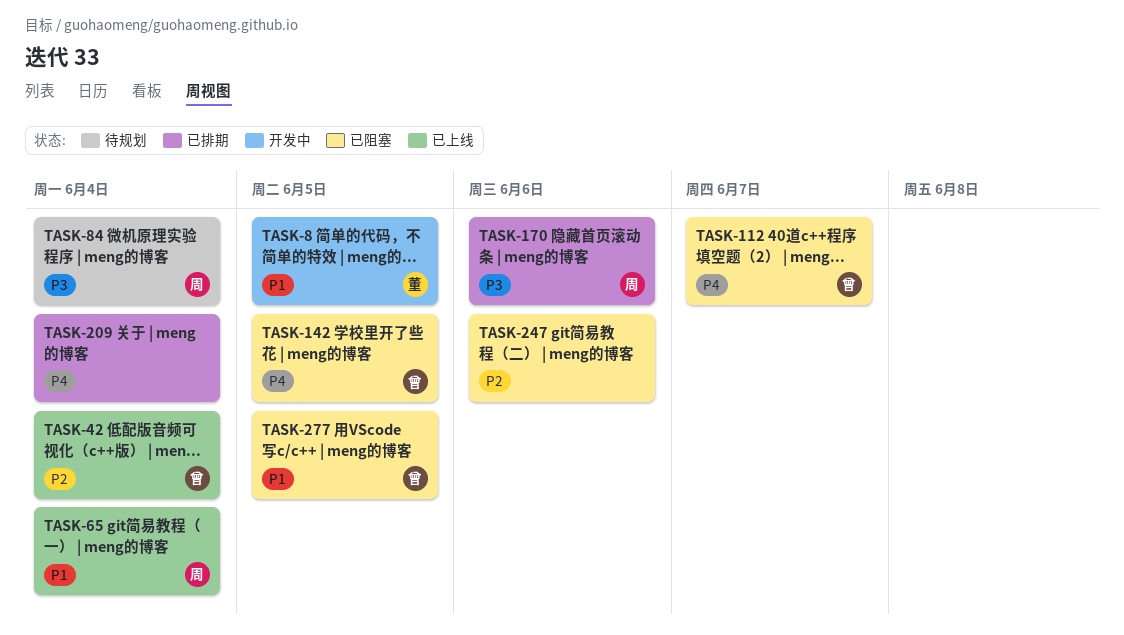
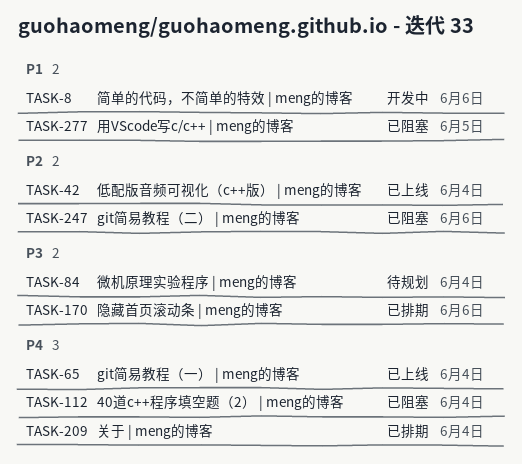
TASK-8, due: Jun 5 -> Jun 6
TASK-65, priority: P1 -> P4
TASK-112, due: Jun 7 -> Jun 4
TASK-142: present -> none

